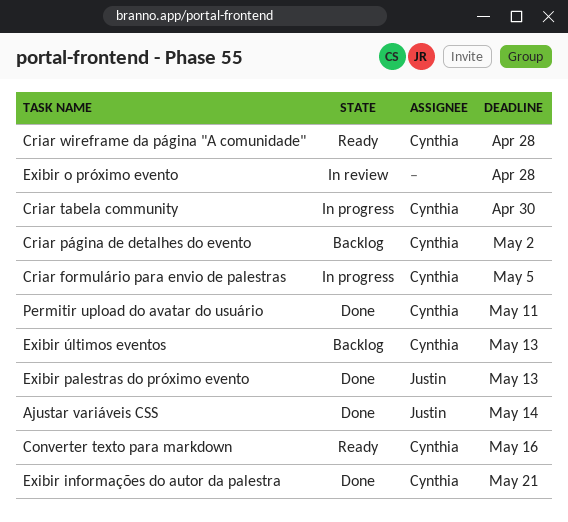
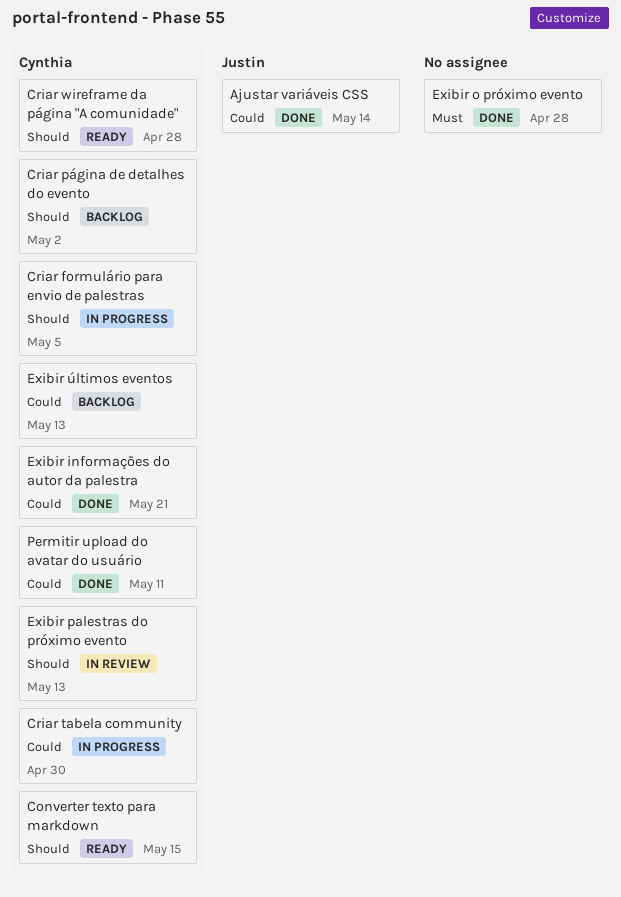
Converter texto para markdown, due: May 16 -> May 15
Exibir o próximo evento, status: In review -> Done
Exibir palestras do próximo evento, status: Done -> In review
Exibir palestras do próximo evento, owner: Justin -> Cynthia

